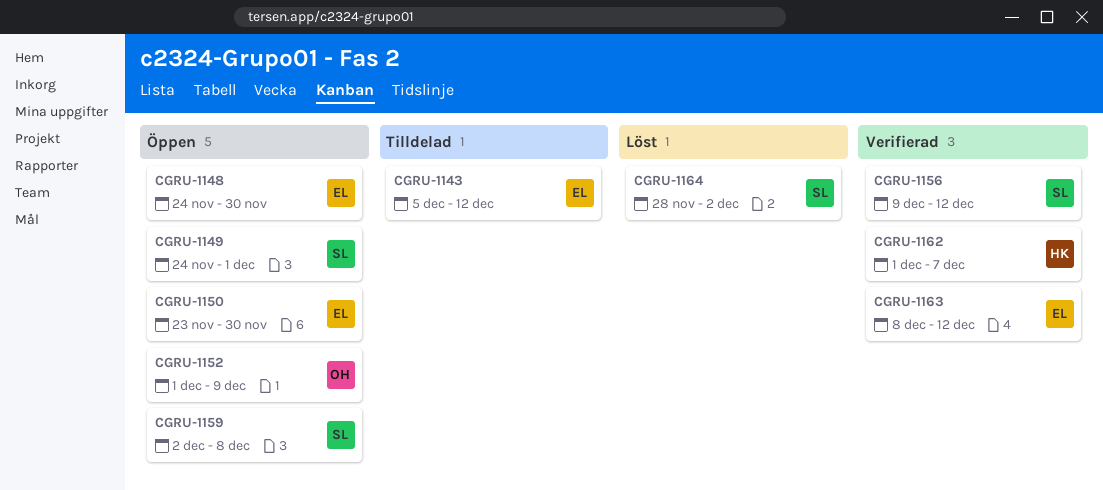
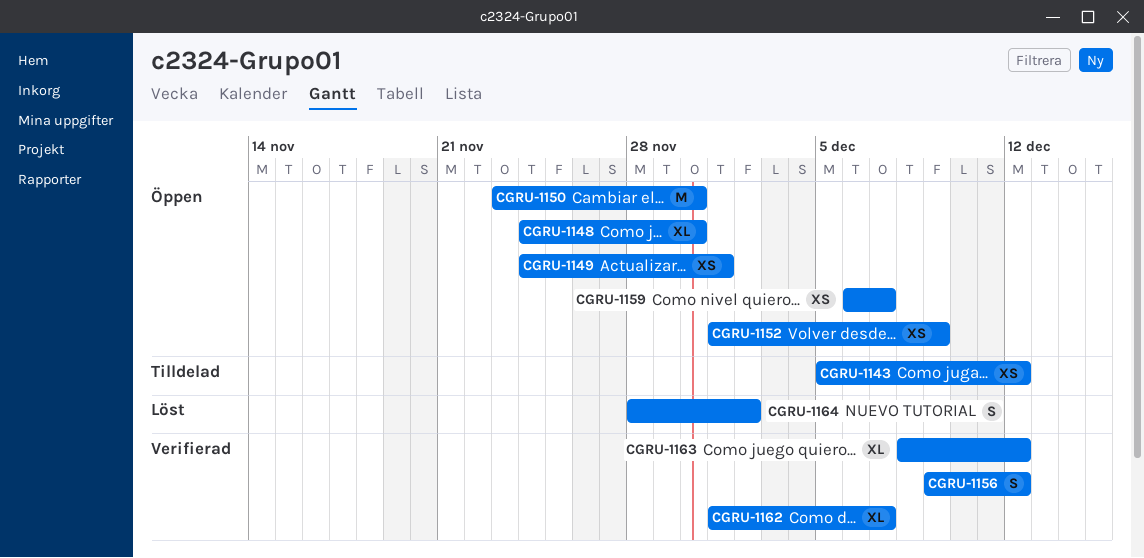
CGRU-1159, start: Dec 2 -> Dec 6
CGRU-1159, due: Dec 8 -> Dec 7

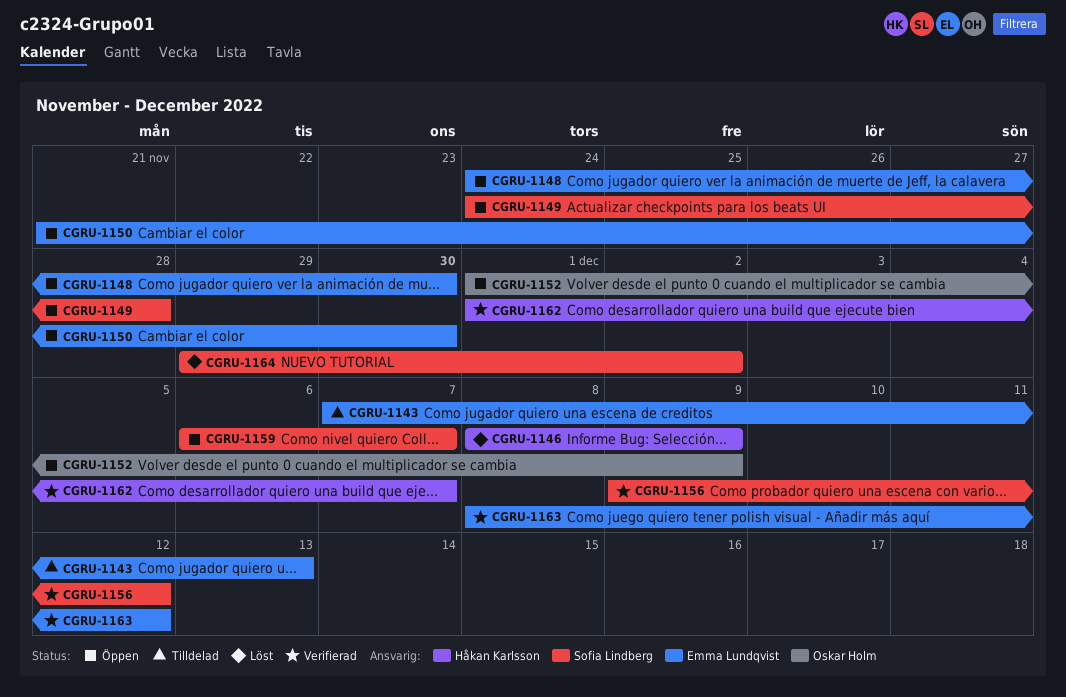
CGRU-1143, start: Dec 5 -> Dec 7
CGRU-1143, due: Dec 12 -> Dec 13
CGRU-1146: none -> present
CGRU-1149, due: Dec 1 -> Nov 28
CGRU-1150, start: Nov 23 -> Nov 21
CGRU-1164, start: Nov 28 -> Nov 29

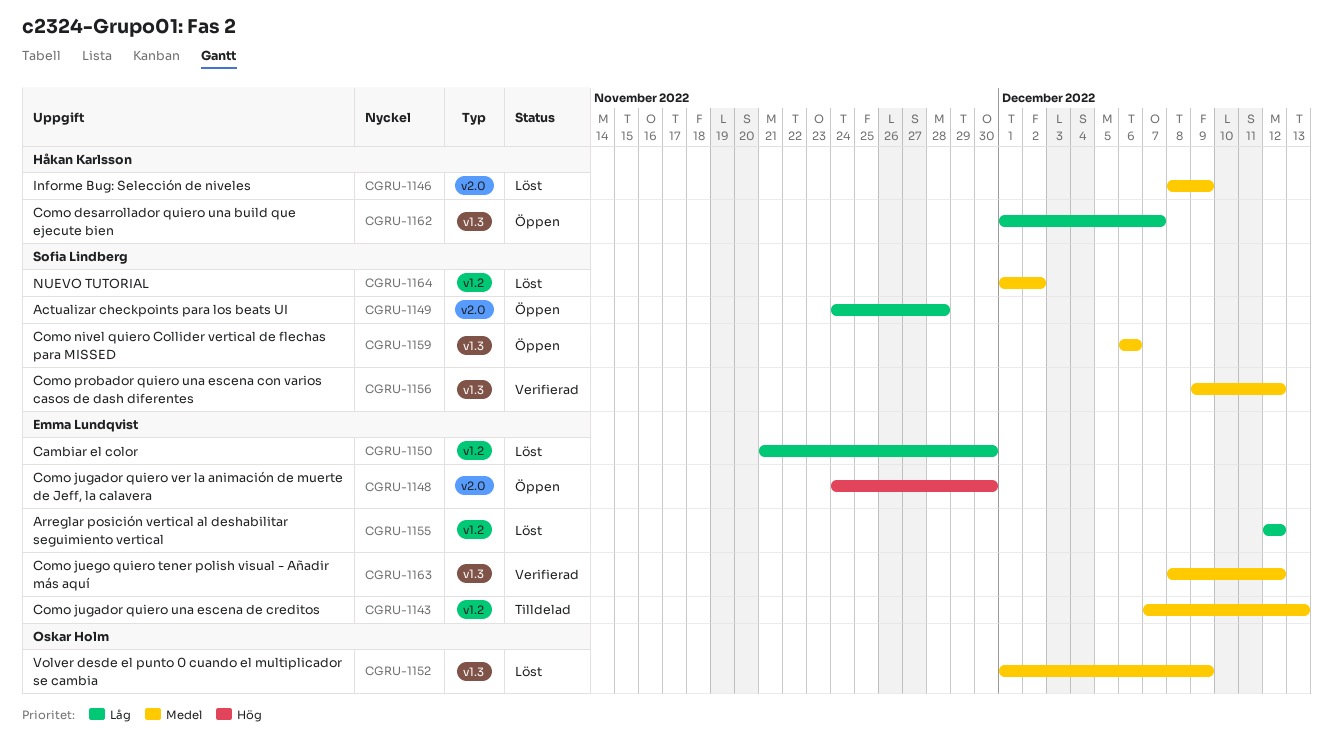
CGRU-1150, status: Öppen -> Löst
CGRU-1152, status: Öppen -> Löst
CGRU-1155: none -> present
CGRU-1159, due: Dec 7 -> Dec 6
CGRU-1162, status: Verifierad -> Öppen
CGRU-1164, start: Nov 29 -> Dec 1

